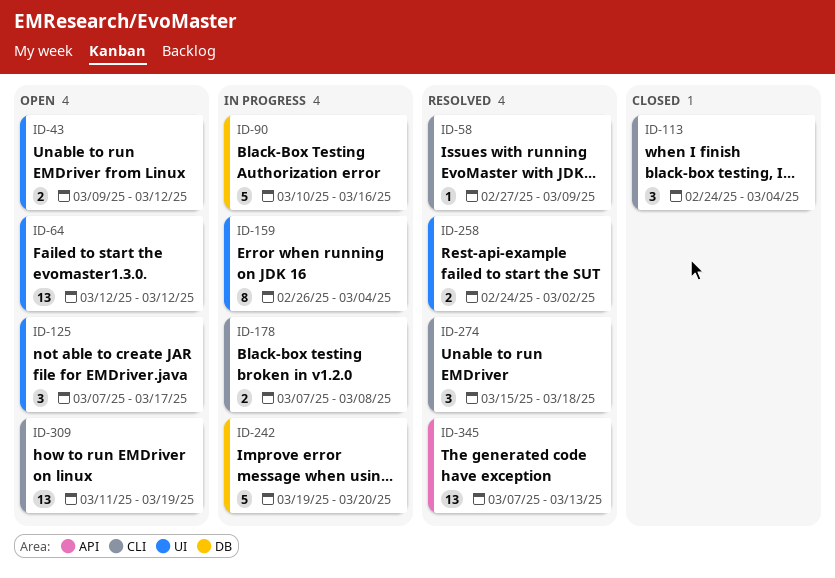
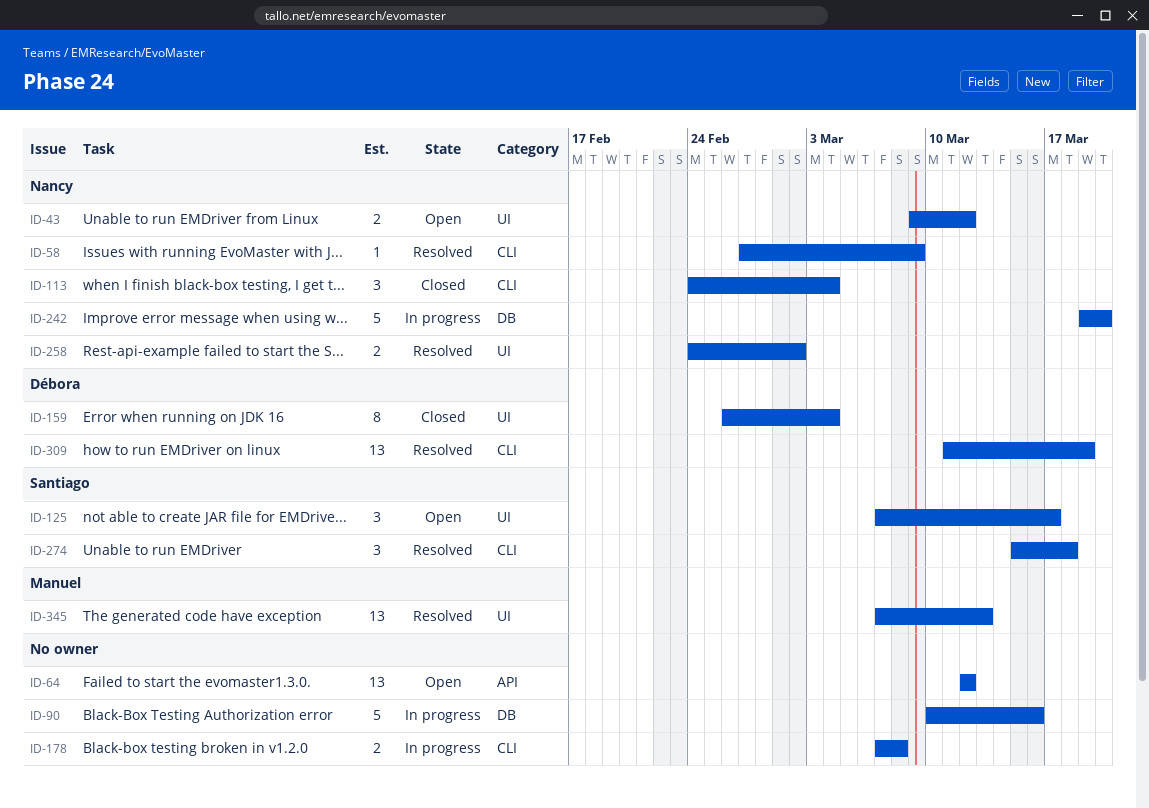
ID-64, label: UI -> API
ID-159, status: In progress -> Closed
ID-309, status: Open -> Resolved
ID-345, label: API -> UI

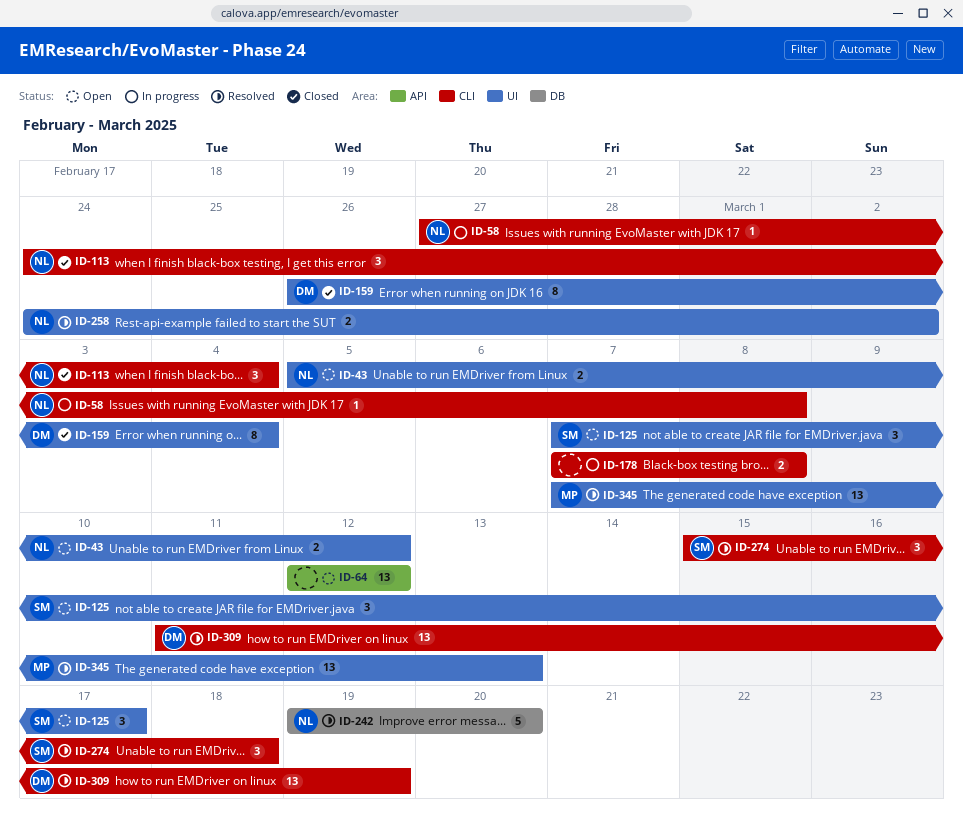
ID-43, start: Mar 9 -> Mar 5
ID-58, status: Resolved -> In progress
ID-58, due: Mar 9 -> Mar 8
ID-90: present -> none
ID-242, status: In progress -> Resolved

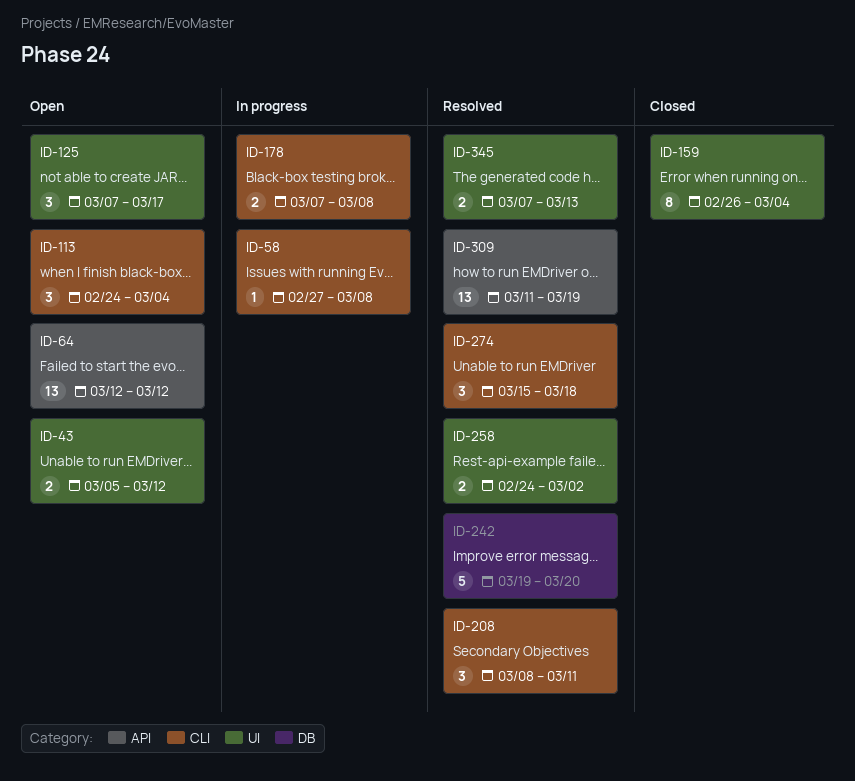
ID-113, status: Closed -> Open
ID-208: none -> present
ID-309, label: CLI -> API
ID-345, estimate: 13 -> 2

